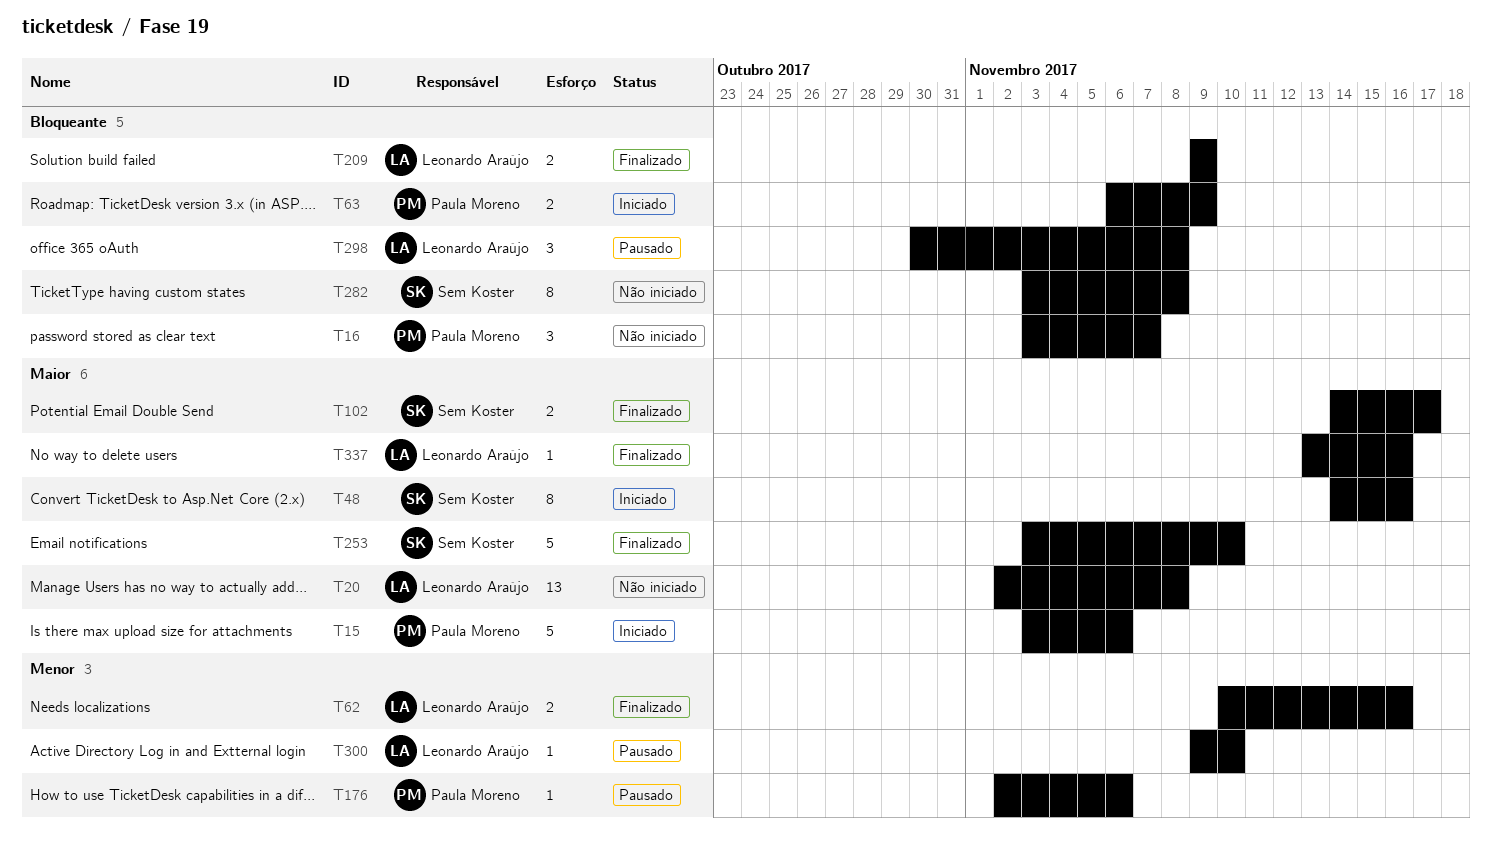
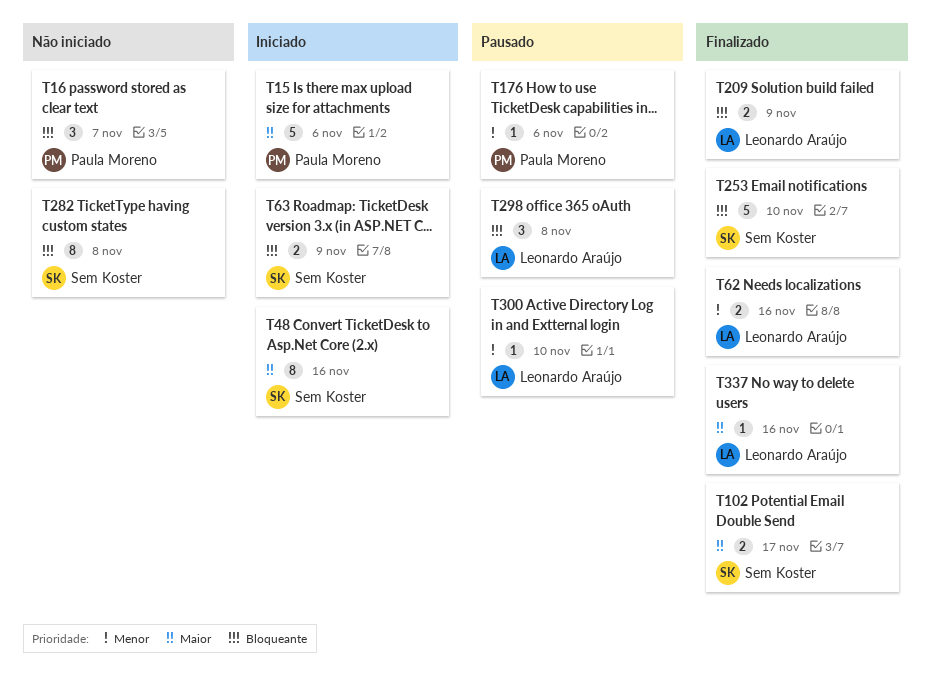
T20: present -> none
T63, owner: Paula Moreno -> Sem Koster
T253, priority: Maior -> Bloqueante

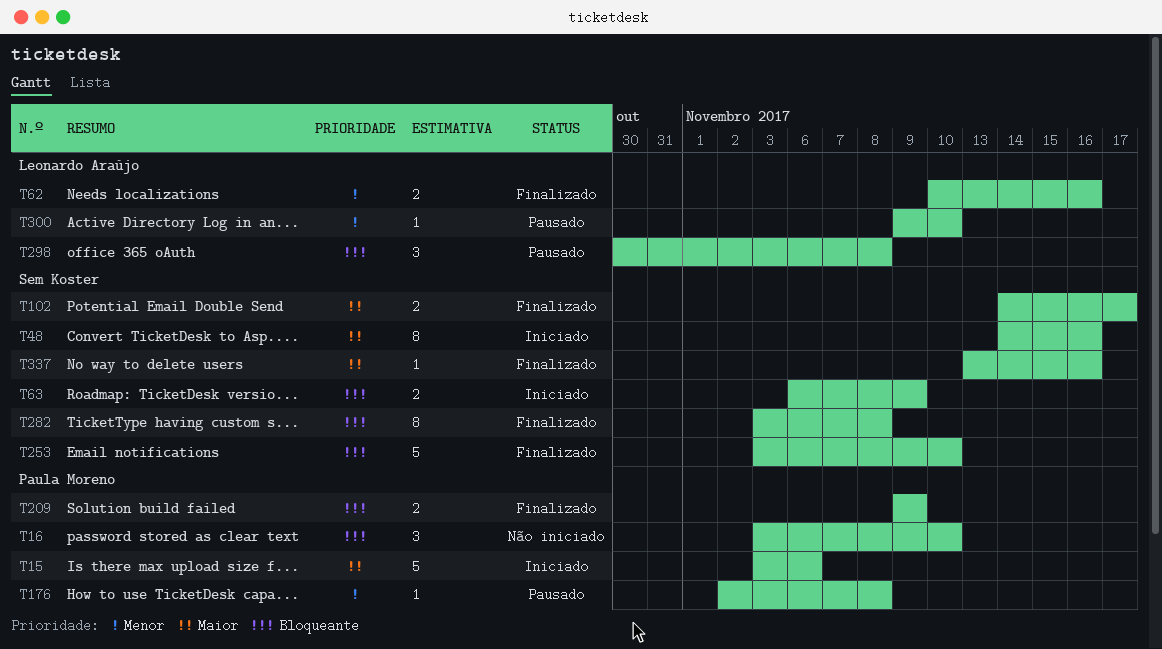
T16, due: Nov 7 -> Nov 10
T176, due: Nov 6 -> Nov 8
T209, owner: Leonardo Araújo -> Paula Moreno
T282, status: Não iniciado -> Finalizado
T337, owner: Leonardo Araújo -> Sem Koster

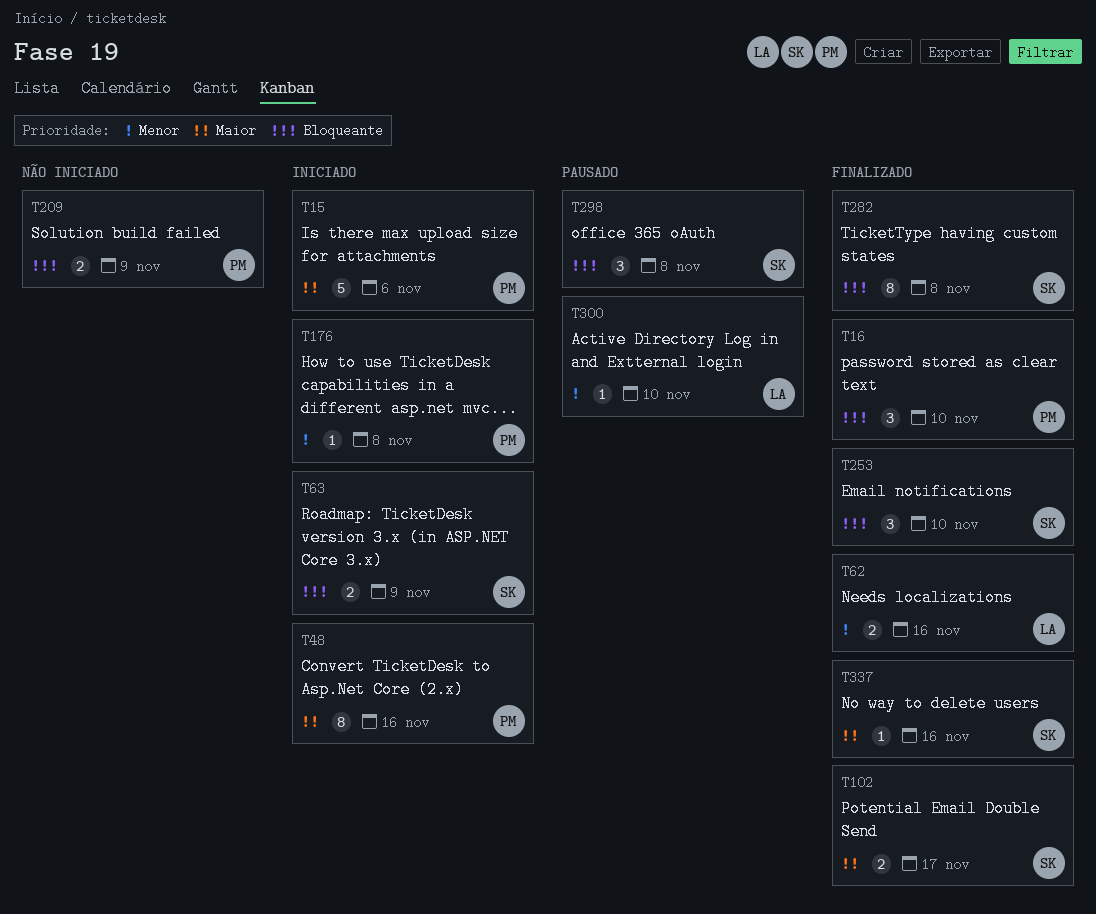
T16, status: Não iniciado -> Finalizado
T48, owner: Sem Koster -> Paula Moreno
T176, status: Pausado -> Iniciado
T209, status: Finalizado -> Não iniciado
T253, estimate: 5 -> 3
T298, owner: Leonardo Araújo -> Sem Koster

